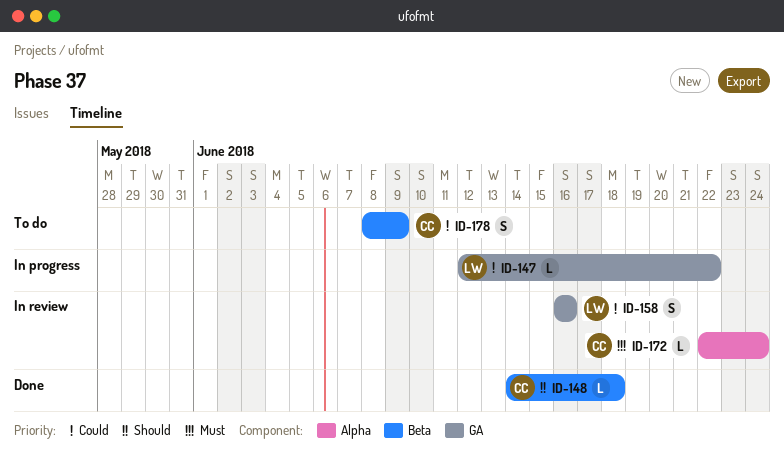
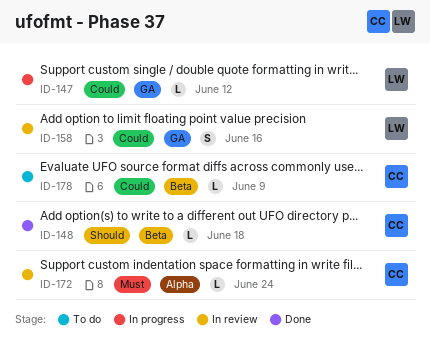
ID-147, due: Jun 22 -> Jun 12
ID-178, estimate: S -> L

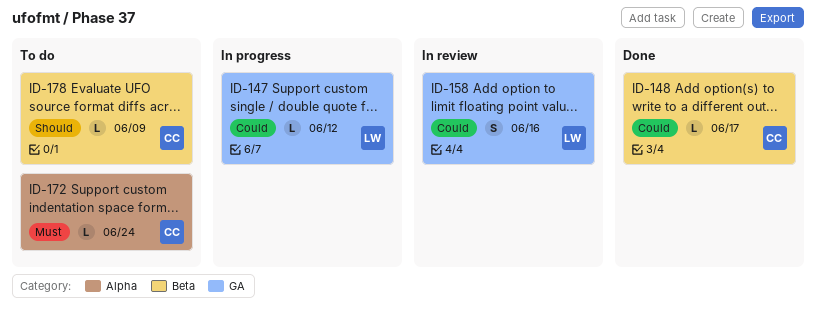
ID-148, priority: Should -> Could
ID-148, due: Jun 18 -> Jun 17
ID-172, status: In review -> To do
ID-178, priority: Could -> Should

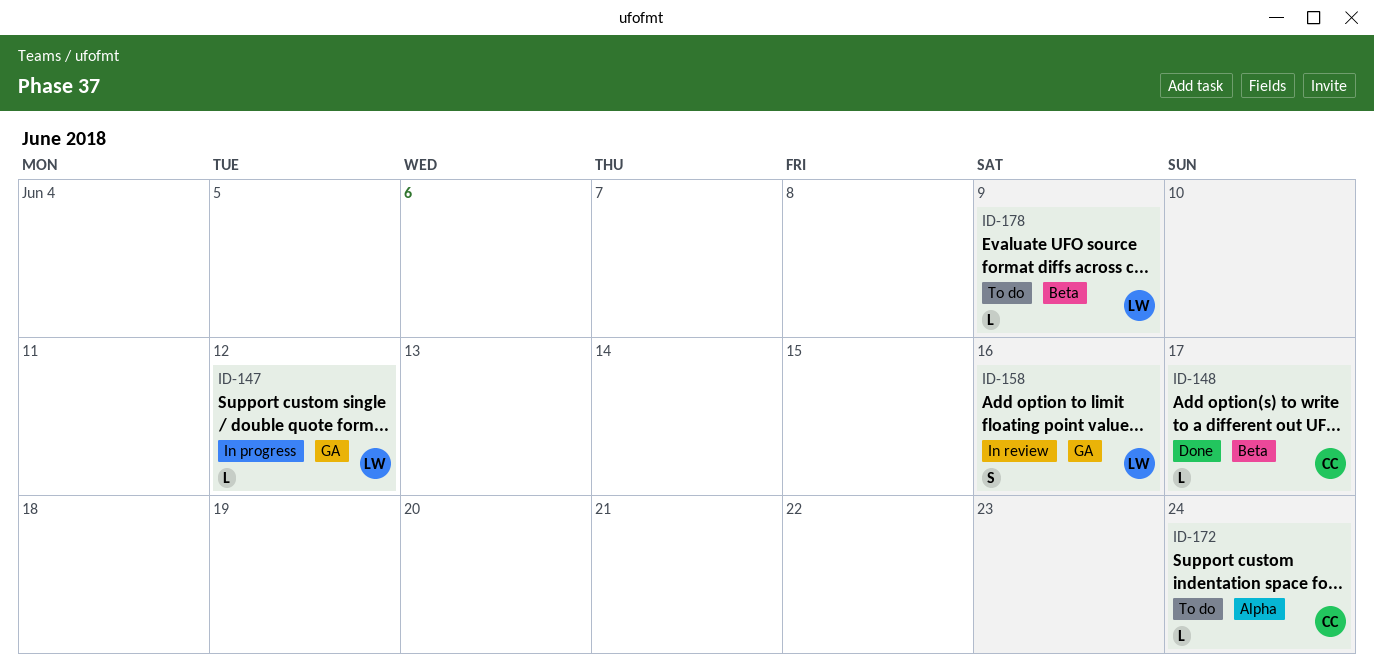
ID-178, owner: CC -> LW

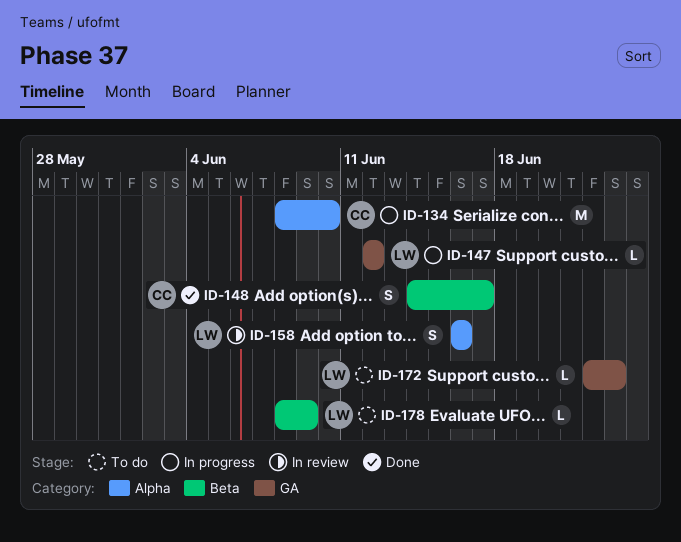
ID-134: none -> present
ID-148, estimate: L -> S
ID-158, label: GA -> Alpha
ID-172, owner: CC -> LW
ID-172, label: Alpha -> GA
ID-172, due: Jun 24 -> Jun 23

